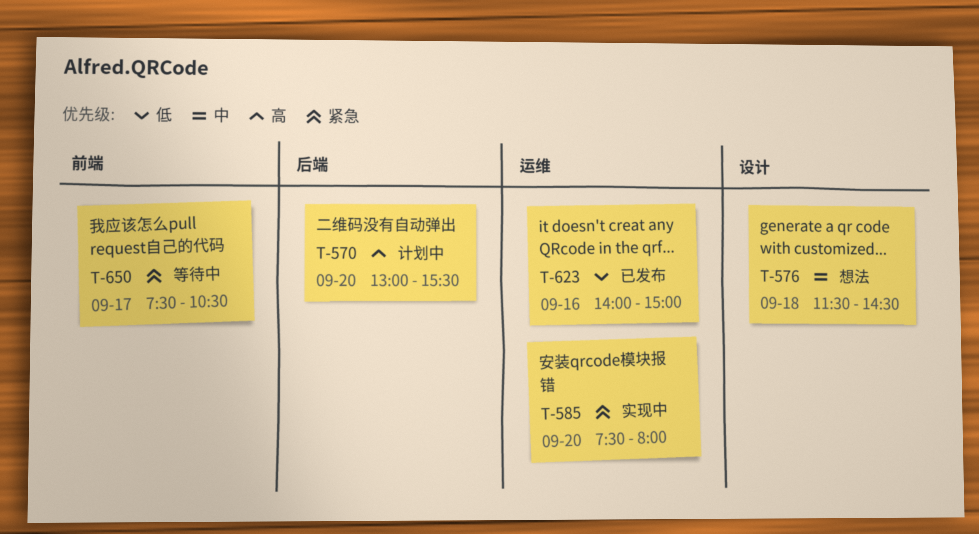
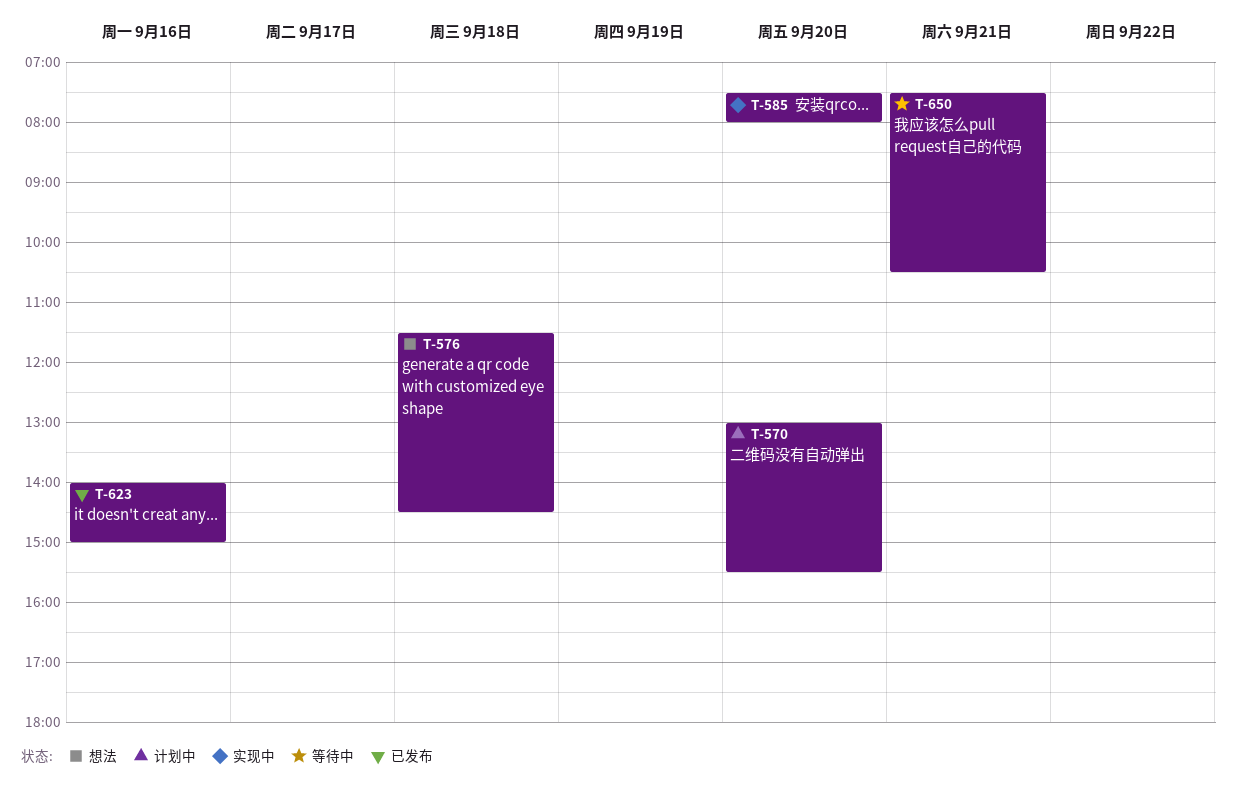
T-650, day: Sep 17 -> Sep 21

